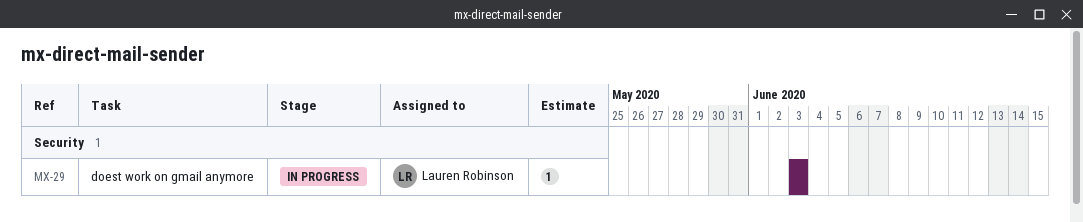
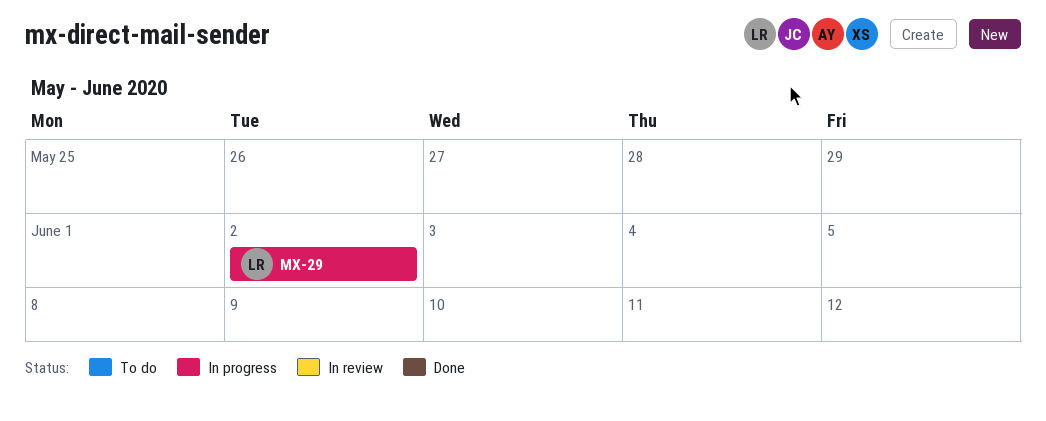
MX-29, start: Jun 3 -> Jun 2
MX-29, due: Jun 3 -> Jun 2

